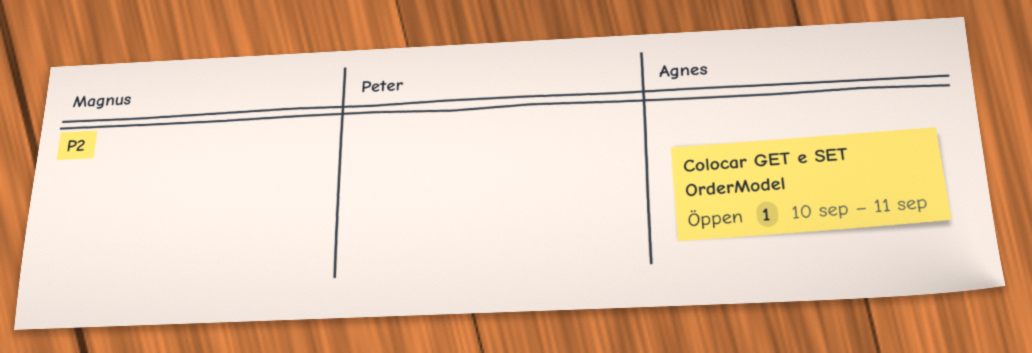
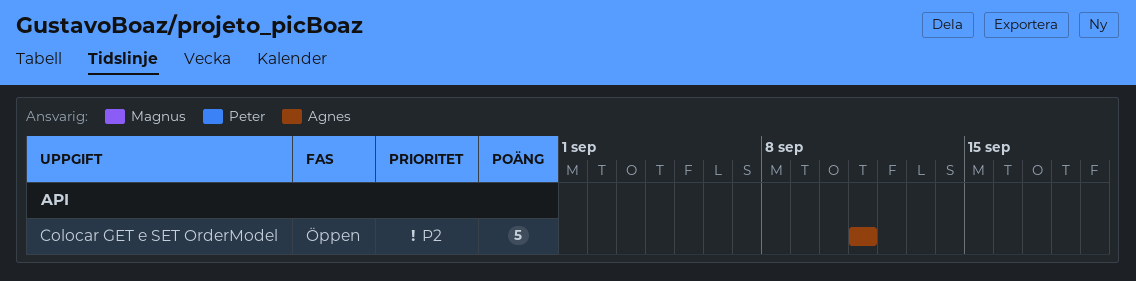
Colocar GET e SET OrderModel, estimate: 1 -> 5
Colocar GET e SET OrderModel, start: Sep 10 -> Sep 11

